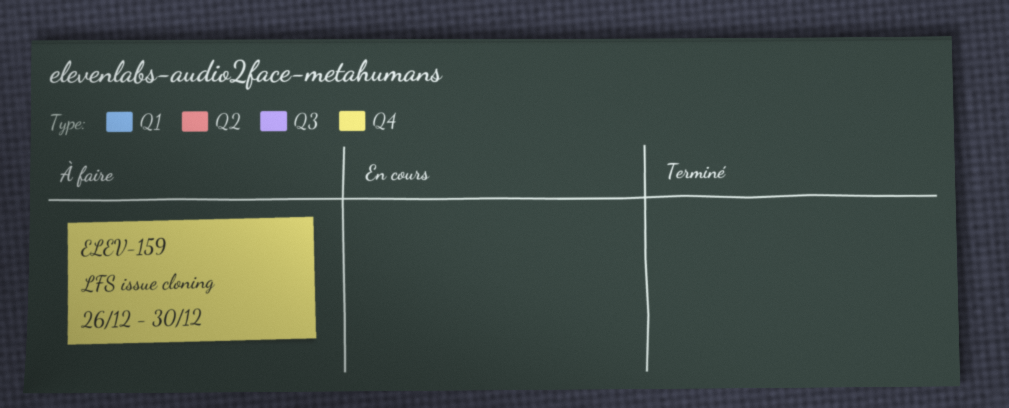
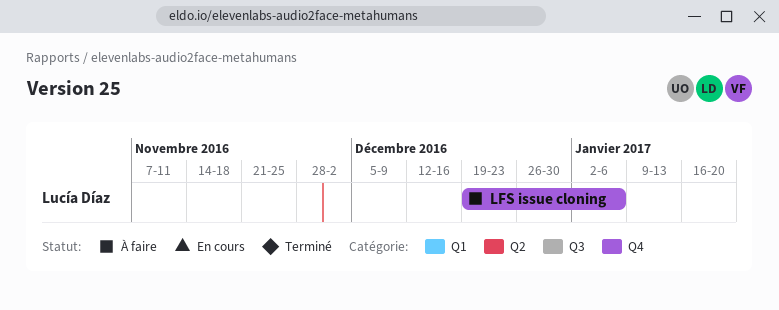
LFS issue cloning, start: Dec 26 -> Dec 19
LFS issue cloning, due: Dec 30 -> Jan 6

